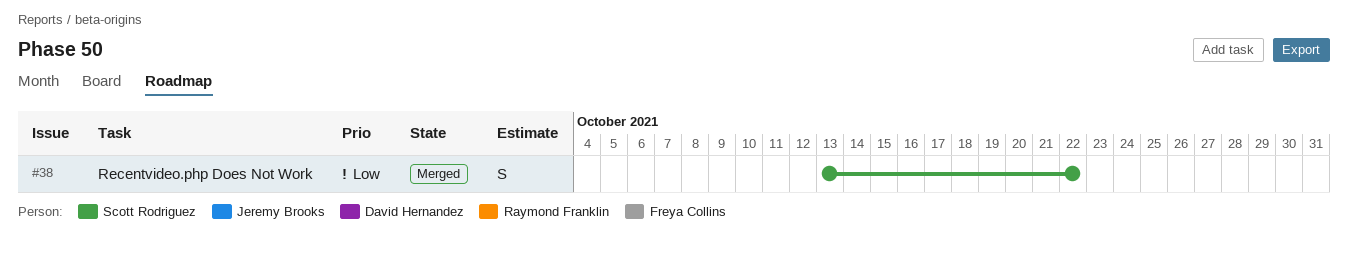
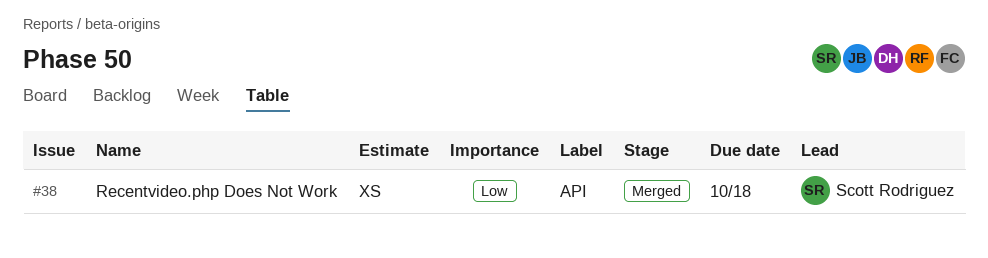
#38, estimate: S -> XS
#38, due: Oct 22 -> Oct 18

